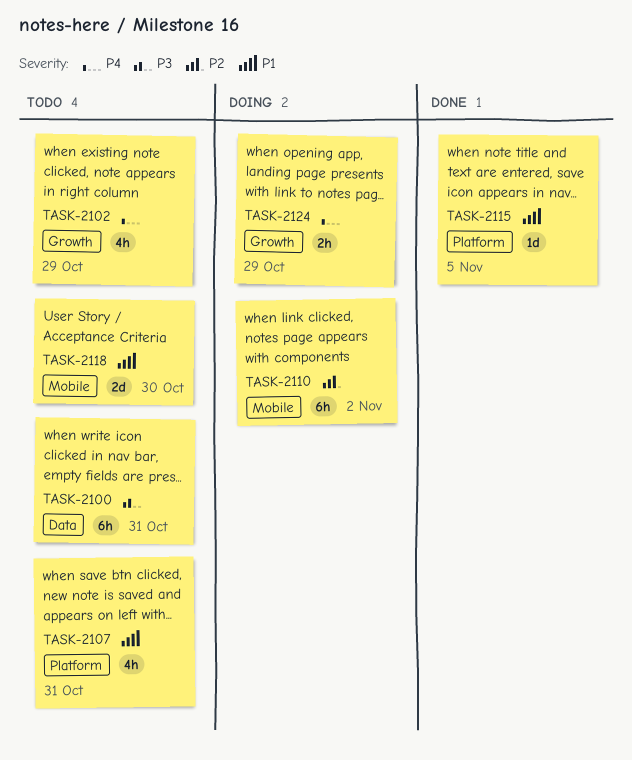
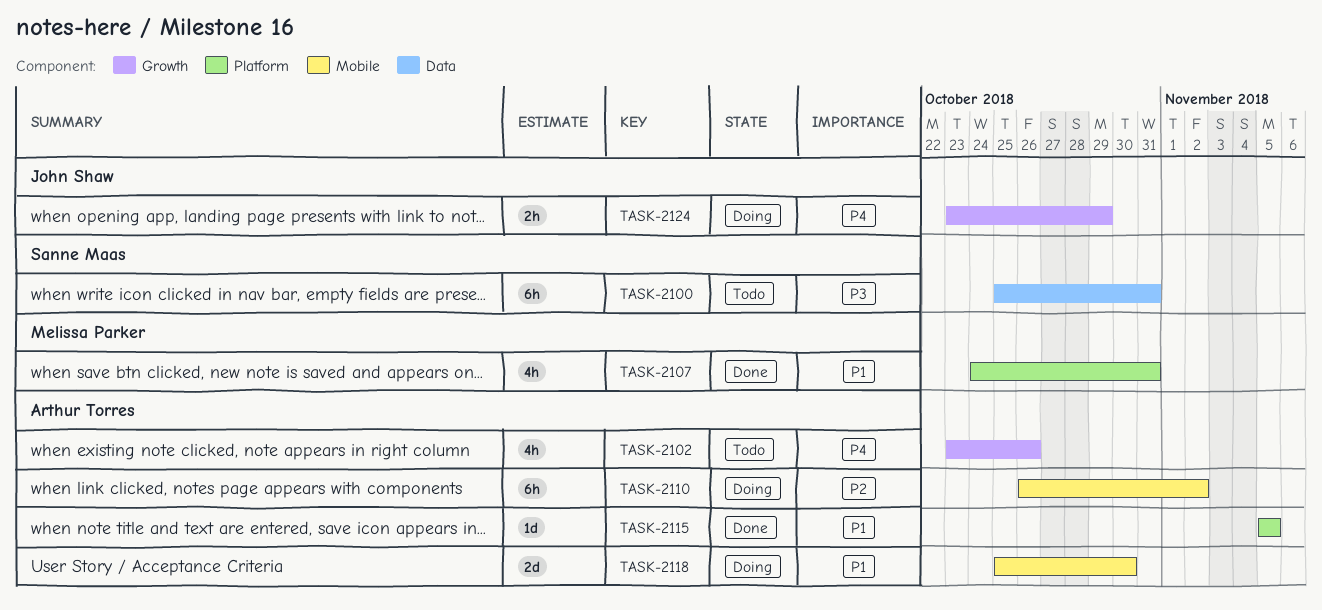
TASK-2102, due: Oct 29 -> Oct 26
TASK-2107, status: Todo -> Done
TASK-2118, status: Todo -> Doing

